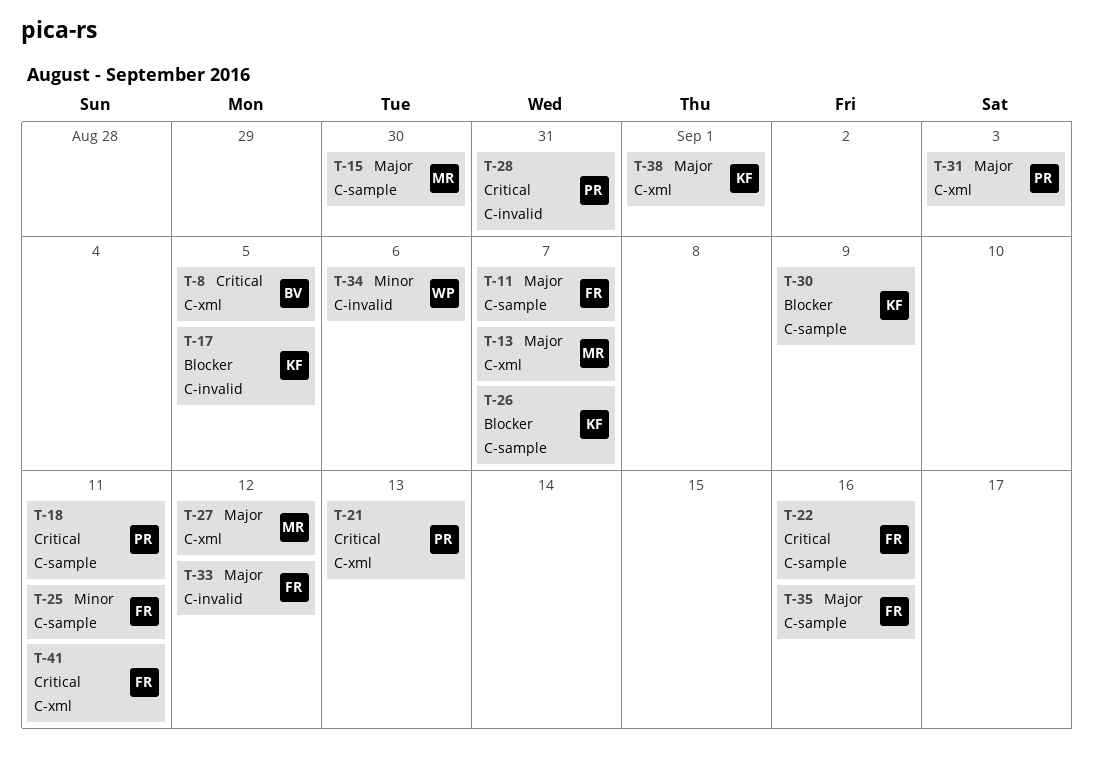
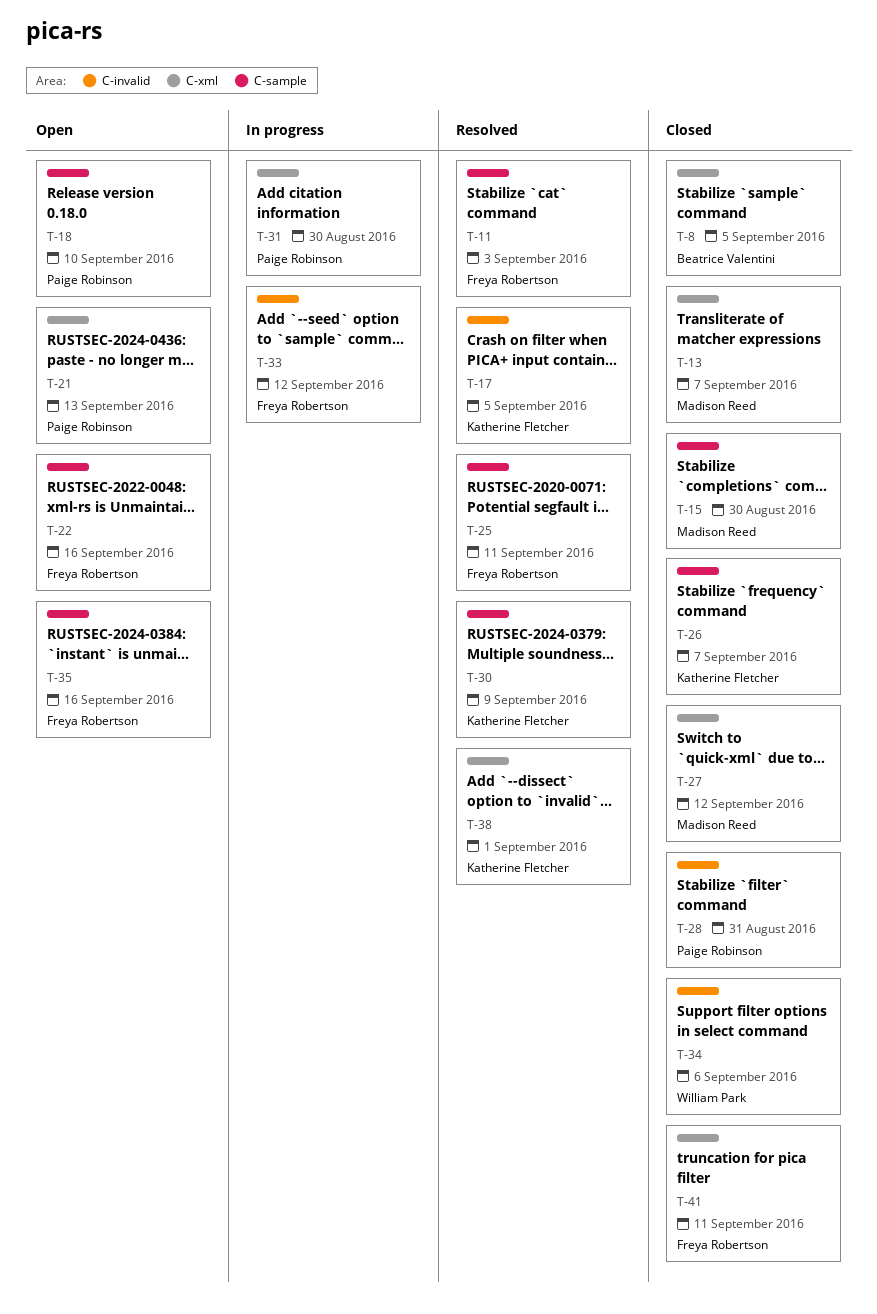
T-11, due: Sep 7 -> Sep 3
T-18, due: Sep 11 -> Sep 10
T-31, due: Sep 3 -> Aug 30

